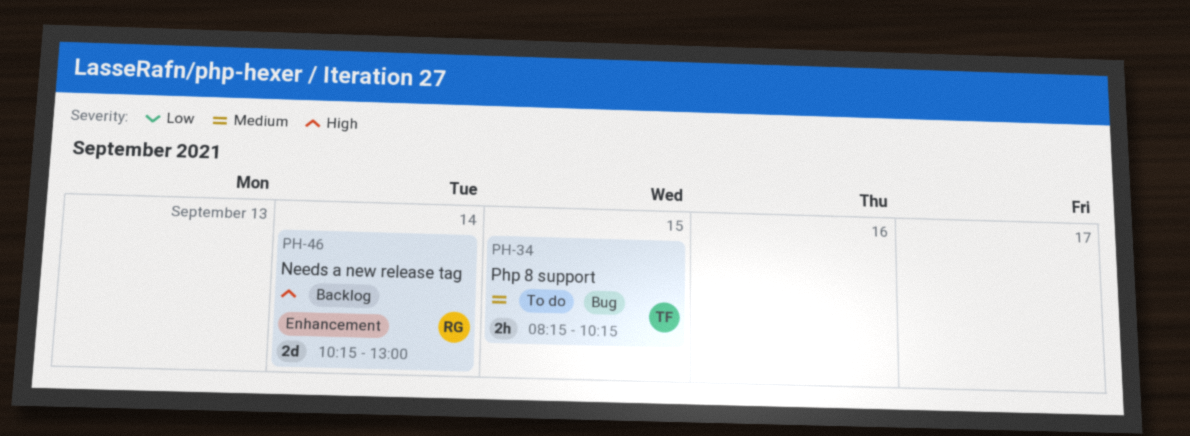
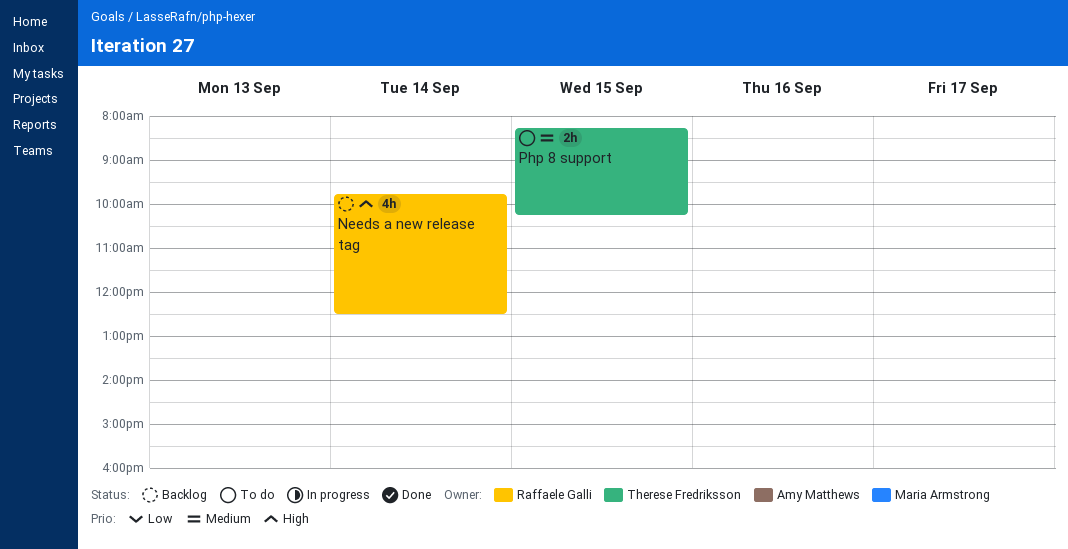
Needs a new release tag, estimate: 2d -> 4h
Needs a new release tag, begins: 10:15 -> 09:45
Needs a new release tag, ends: 13:00 -> 12:30

